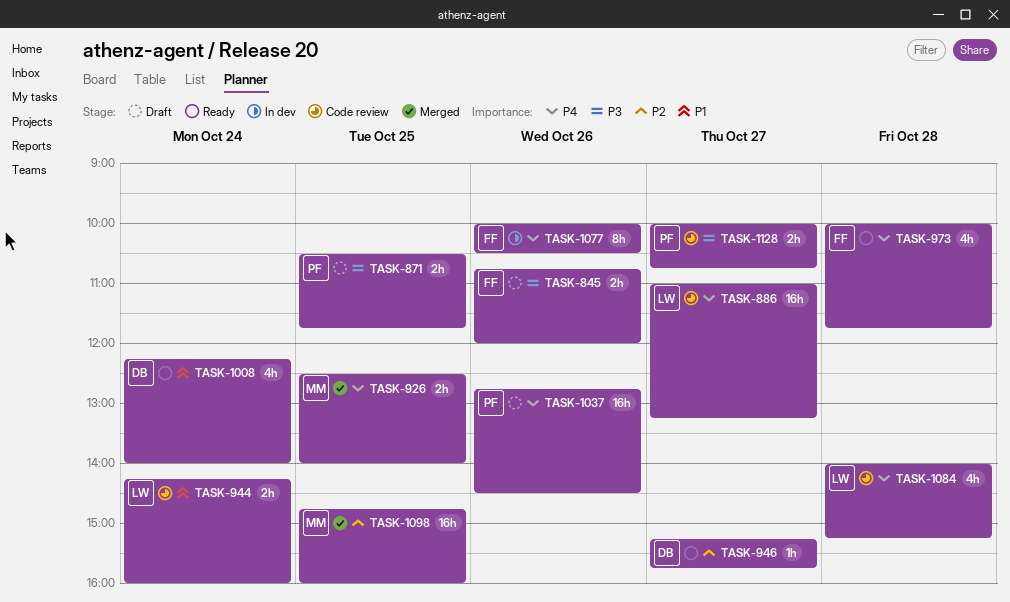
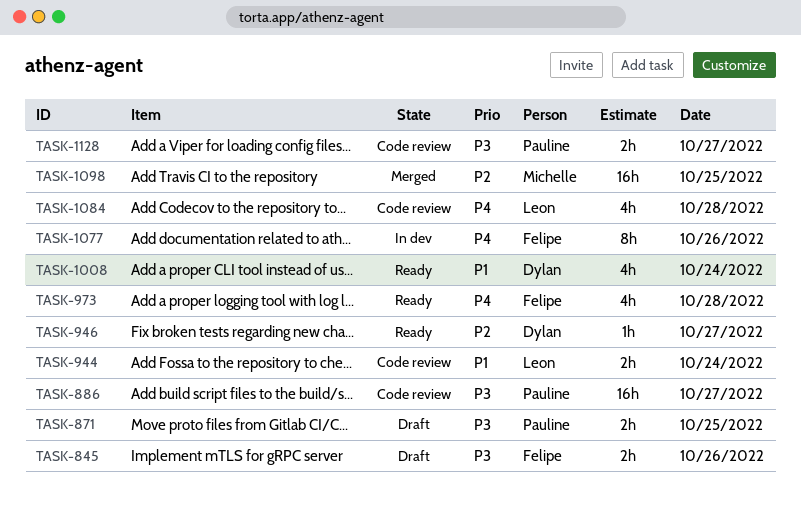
TASK-886, owner: Leon -> Pauline
TASK-886, priority: P4 -> P3
TASK-926: present -> none
TASK-1037: present -> none

